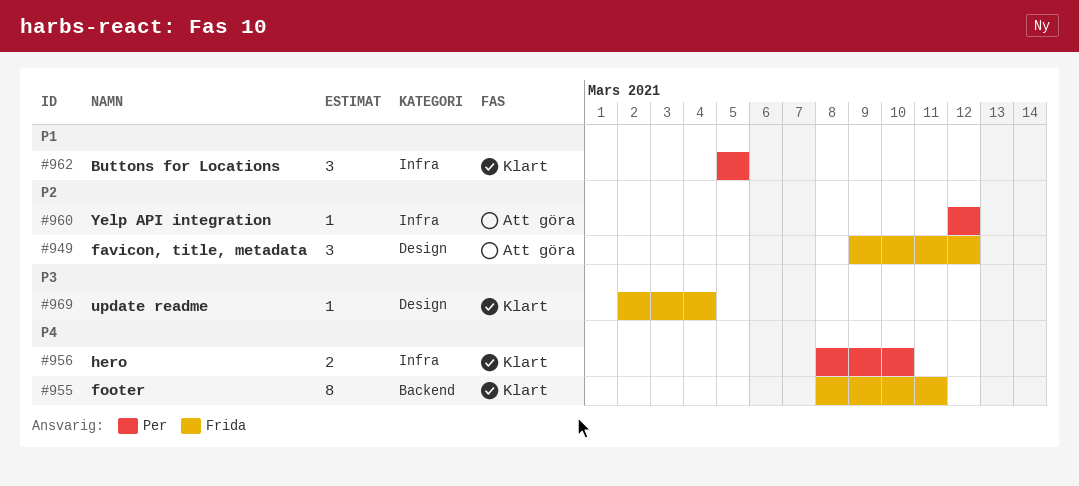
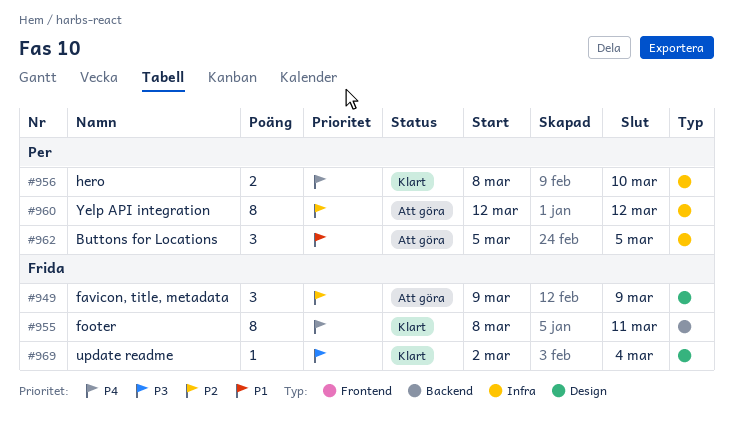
#949, due: Mar 12 -> Mar 9
#960, estimate: 1 -> 8
#962, status: Klart -> Att göra

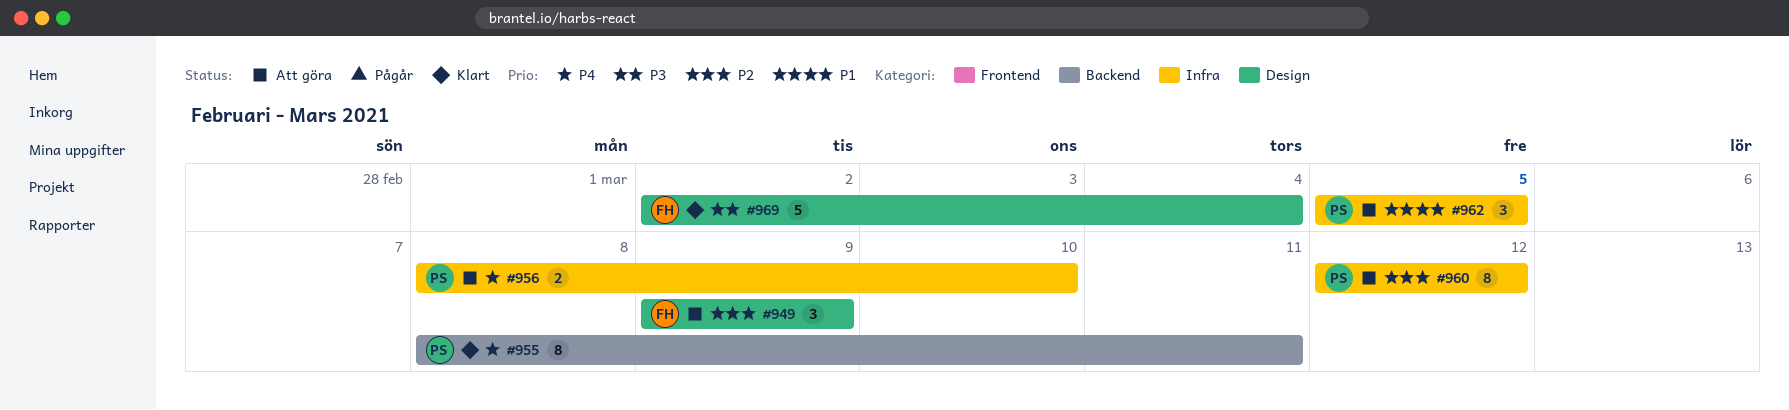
#955, owner: Frida -> Per
#956, status: Klart -> Att göra
#969, estimate: 1 -> 5

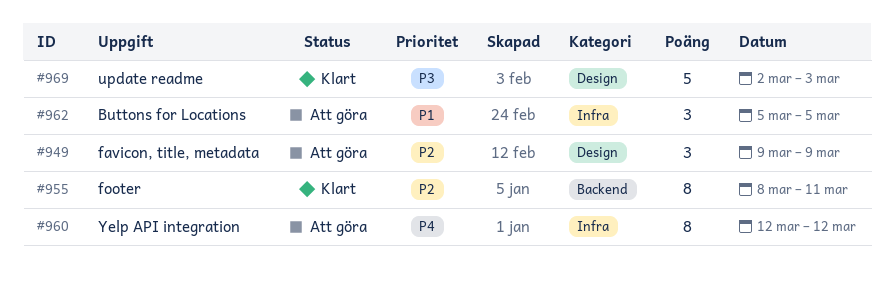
#955, priority: P4 -> P2
#956: present -> none
#960, priority: P2 -> P4
#969, due: Mar 4 -> Mar 3

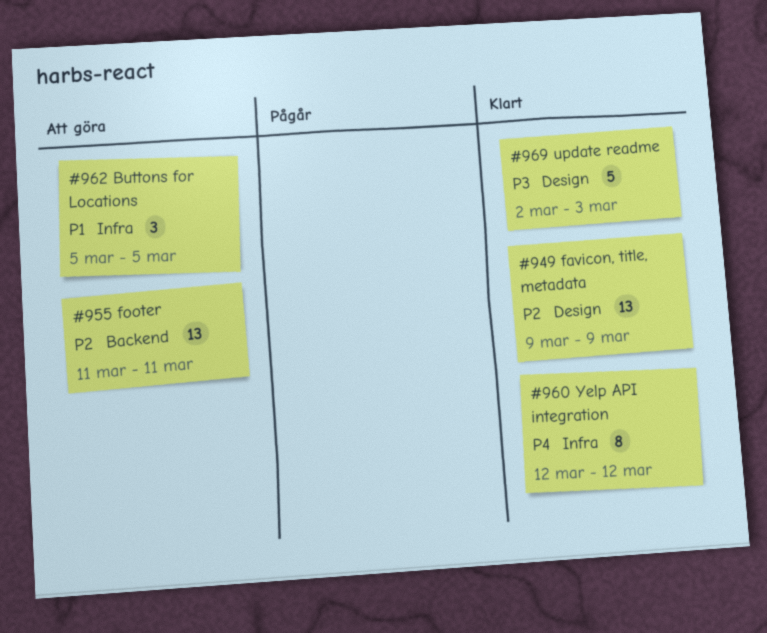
#949, status: Att göra -> Klart
#949, estimate: 3 -> 13
#955, status: Klart -> Att göra
#955, estimate: 8 -> 13
#955, start: Mar 8 -> Mar 11
#960, status: Att göra -> Klart

